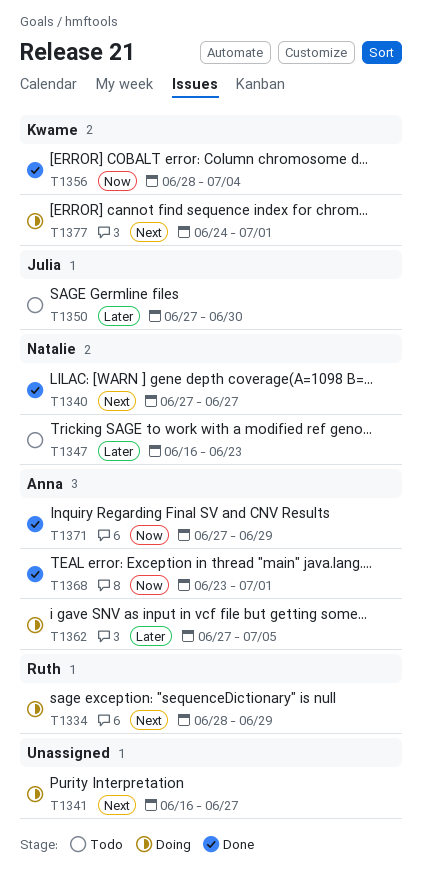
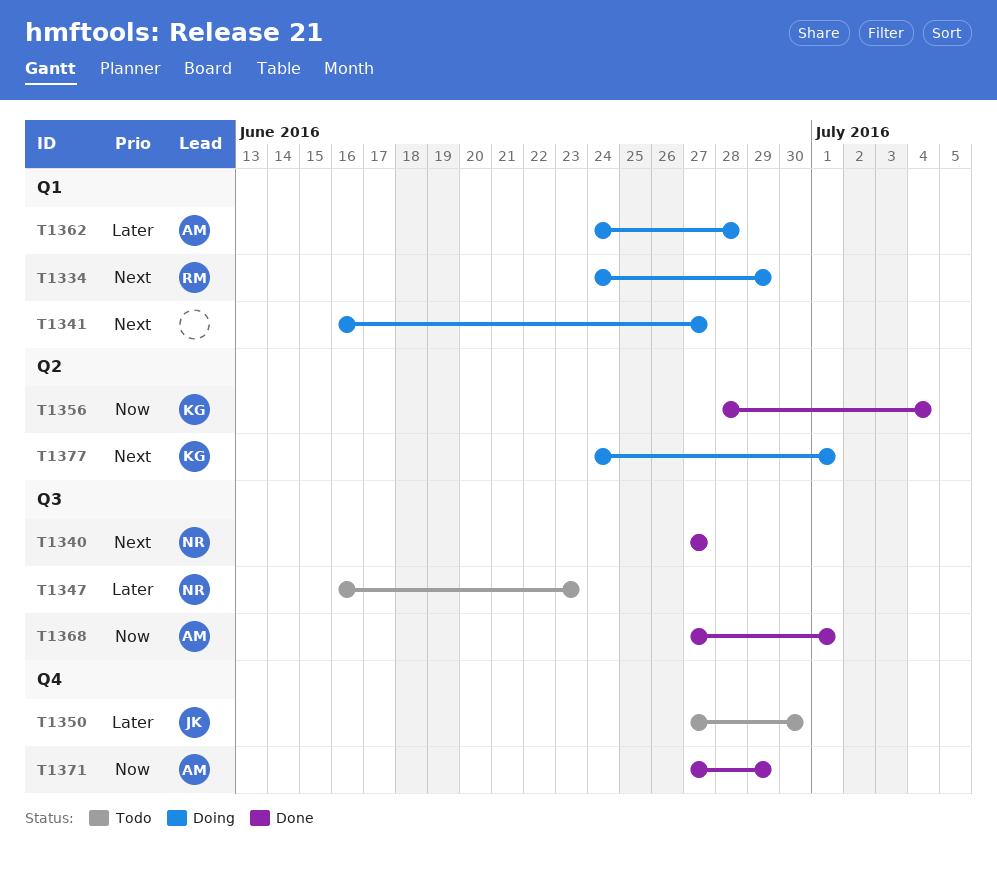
T1334, start: Jun 28 -> Jun 24
T1362, start: Jun 27 -> Jun 24
T1362, due: Jul 5 -> Jun 28
T1368, start: Jun 23 -> Jun 27

